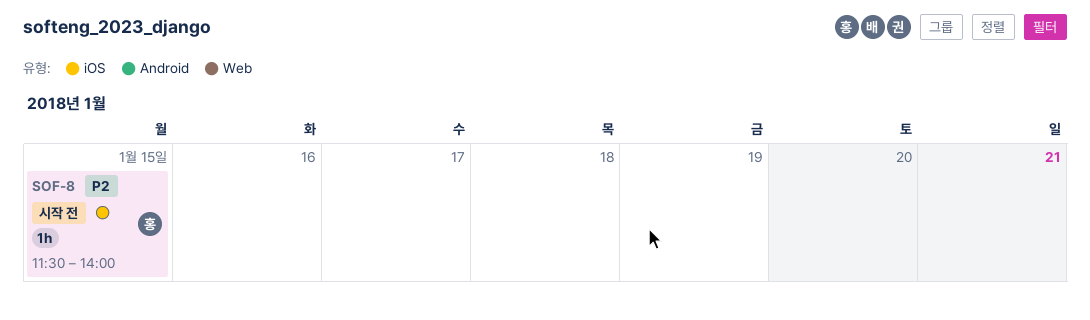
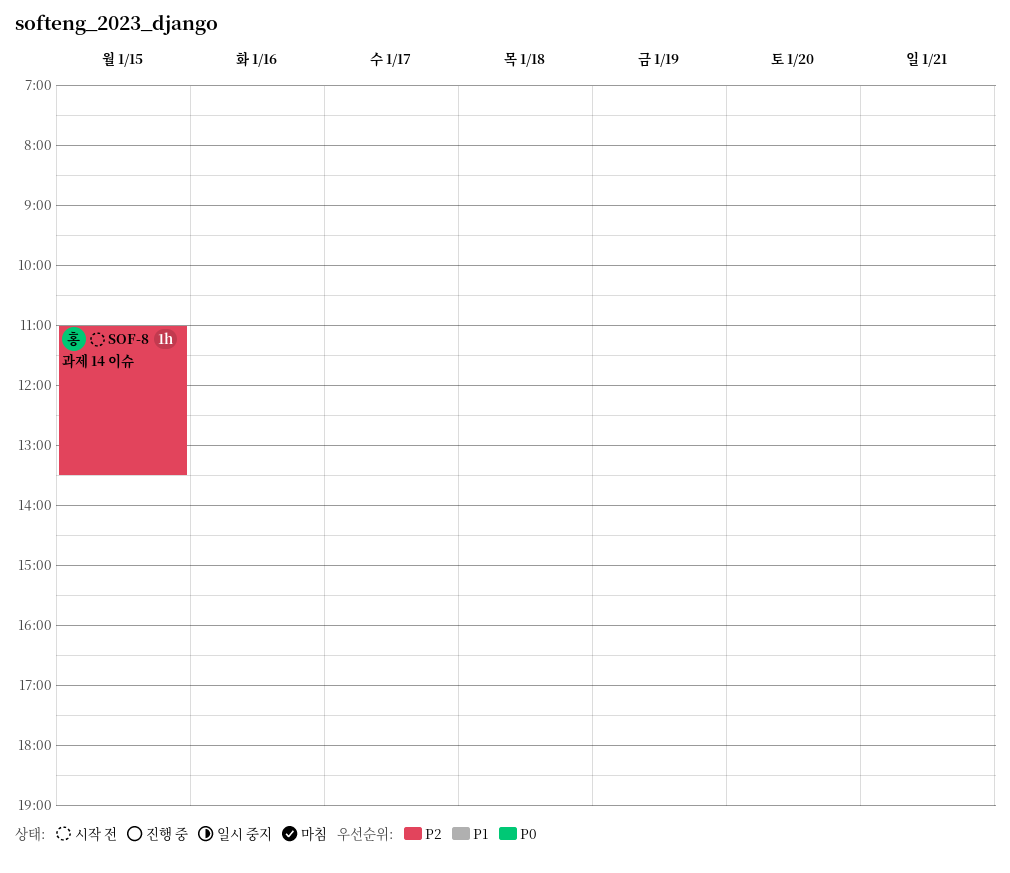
SOF-8, begins: 11:30 -> 11:00
SOF-8, ends: 14:00 -> 13:30

